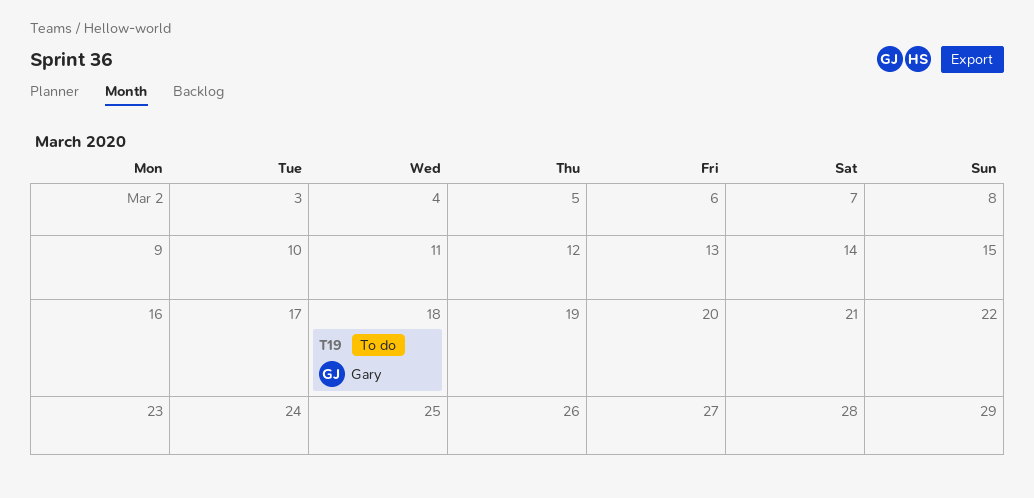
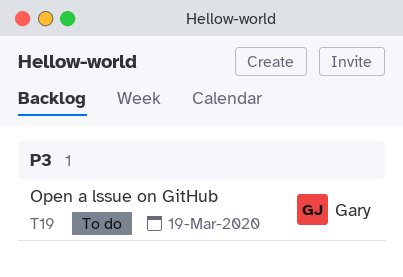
T19, due: Mar 18 -> Mar 19

